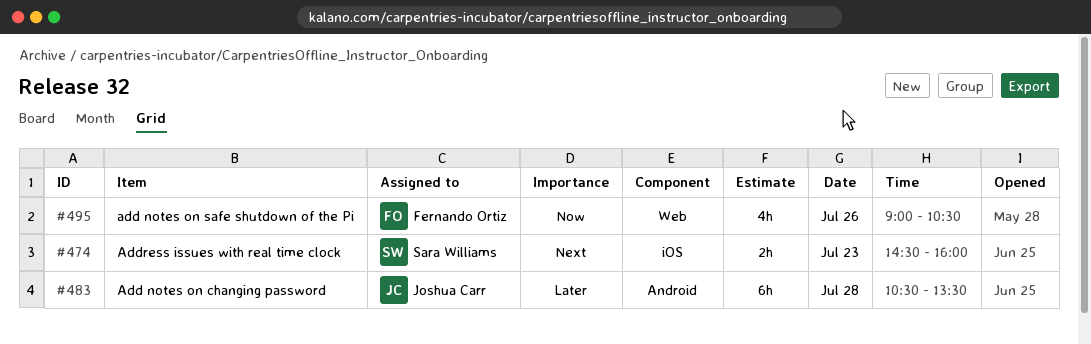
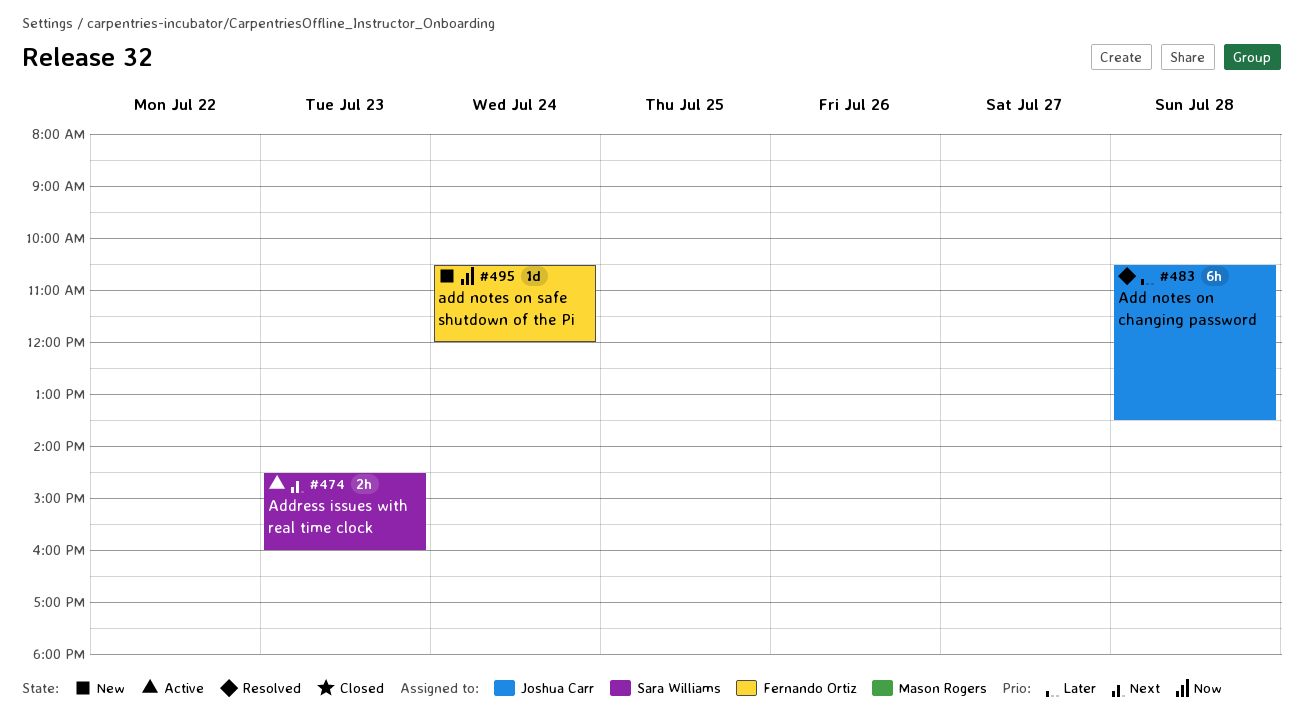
#495, estimate: 4h -> 1d
#495, day: Jul 26 -> Jul 24
#495, begins: 09:00 -> 10:30
#495, ends: 10:30 -> 12:00

